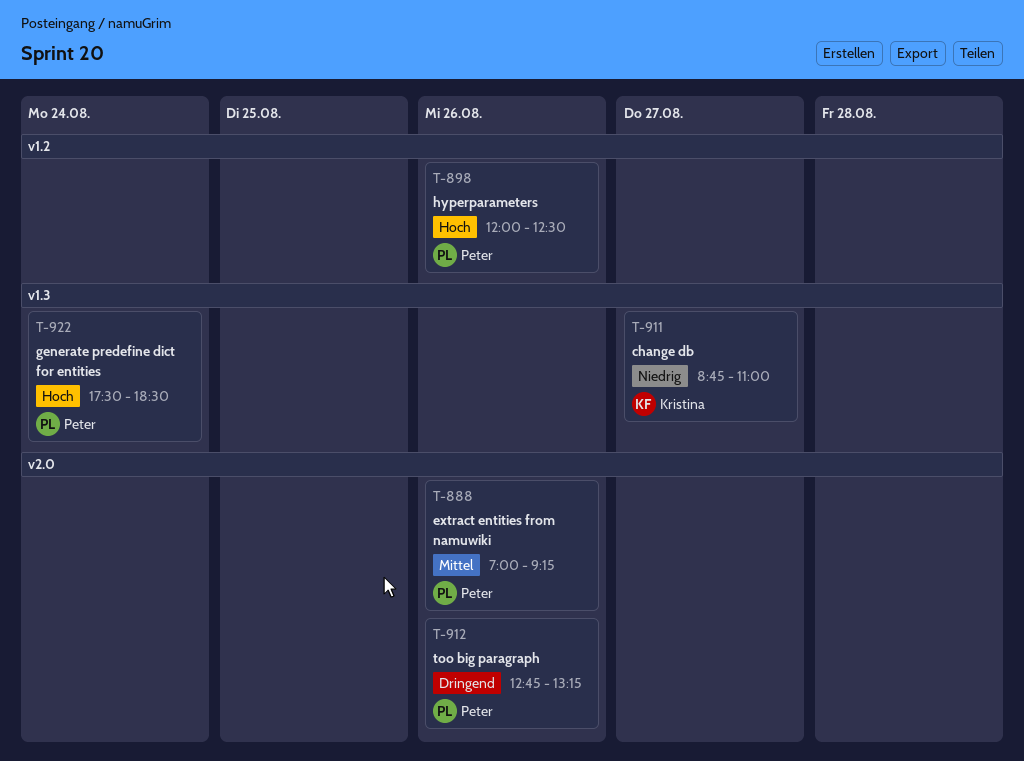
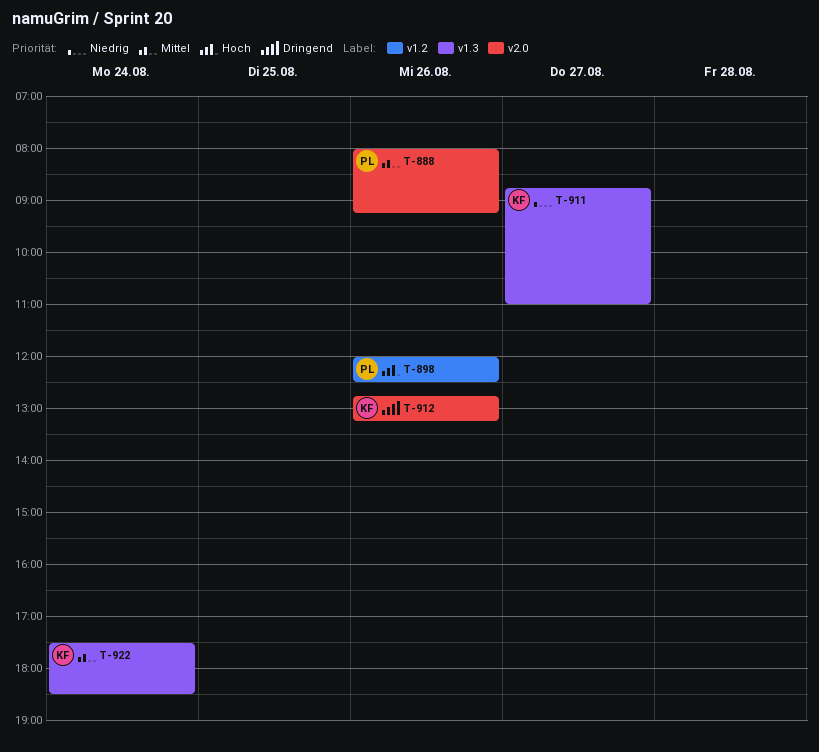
T-888, begins: 07:00 -> 08:00
T-912, owner: Peter -> Kristina
T-922, owner: Peter -> Kristina
T-922, priority: Hoch -> Mittel

